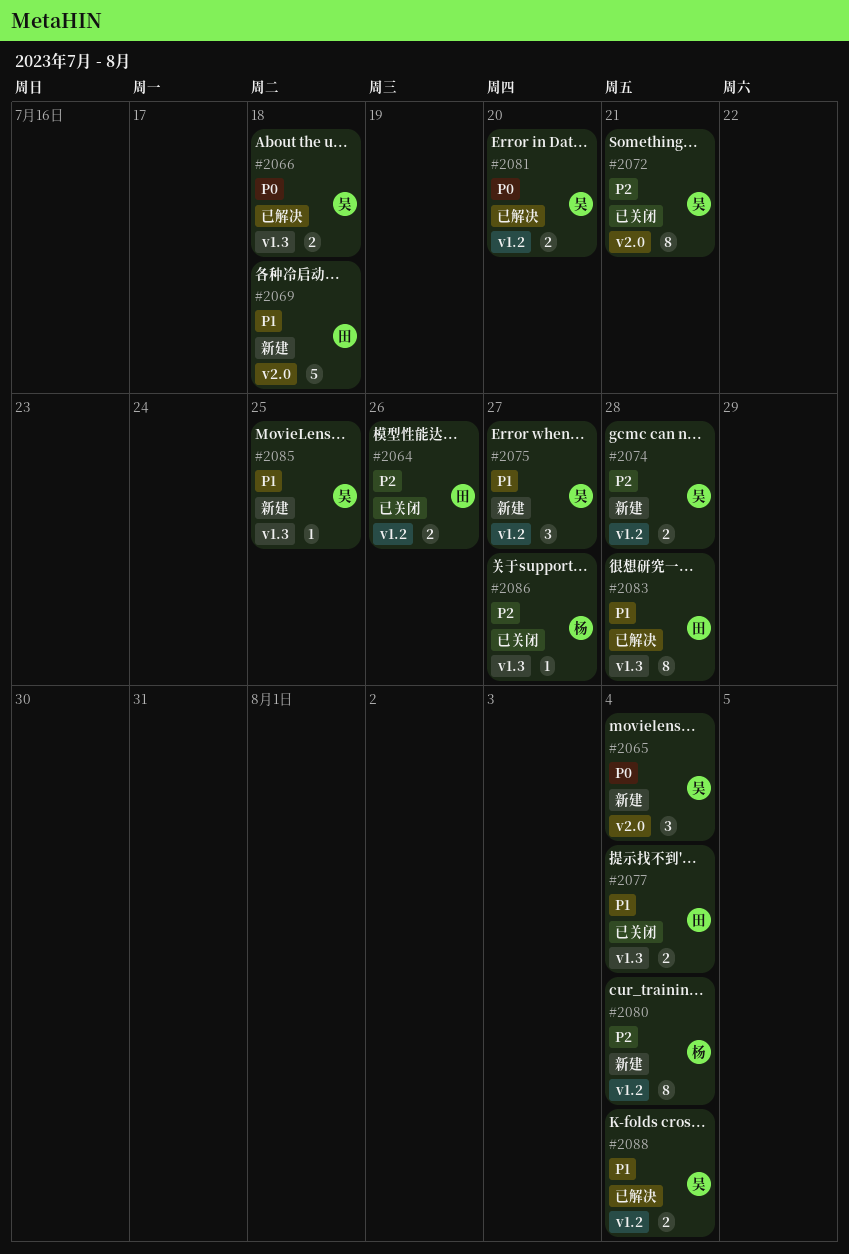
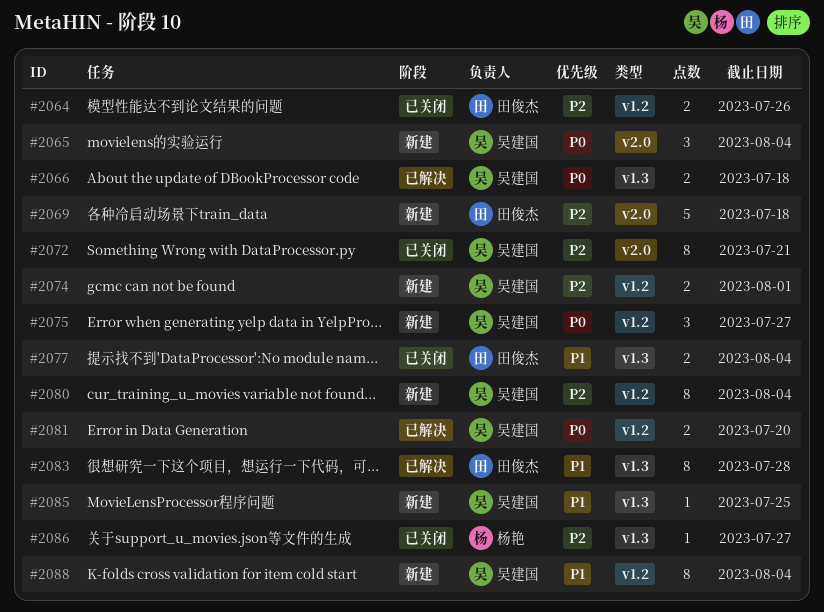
#2069, priority: P1 -> P2
#2074, due: Jul 28 -> Aug 1
#2075, priority: P1 -> P0
#2080, owner: 杨艳 -> 吴建国
#2088, status: 已解决 -> 新建
#2088, estimate: 2 -> 8

